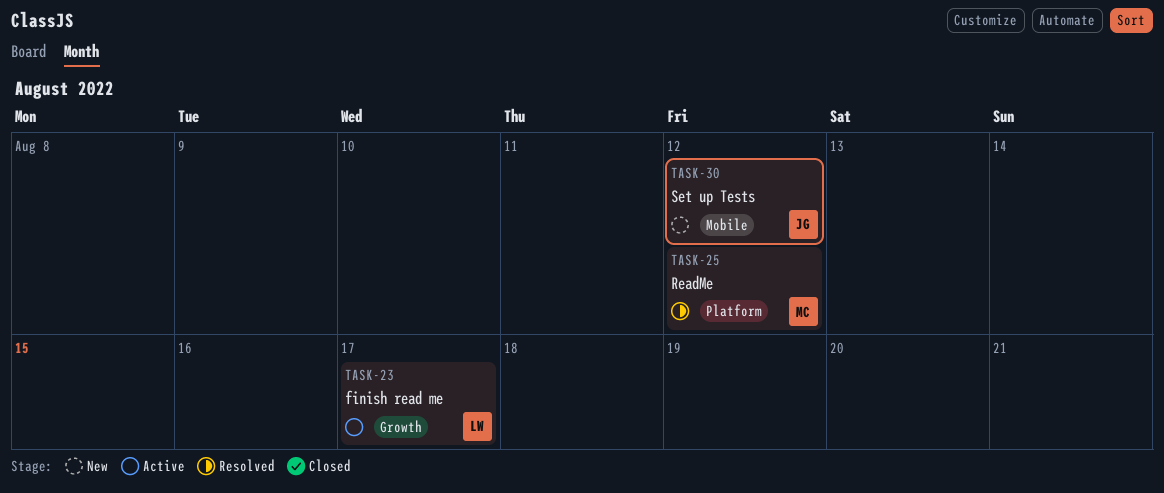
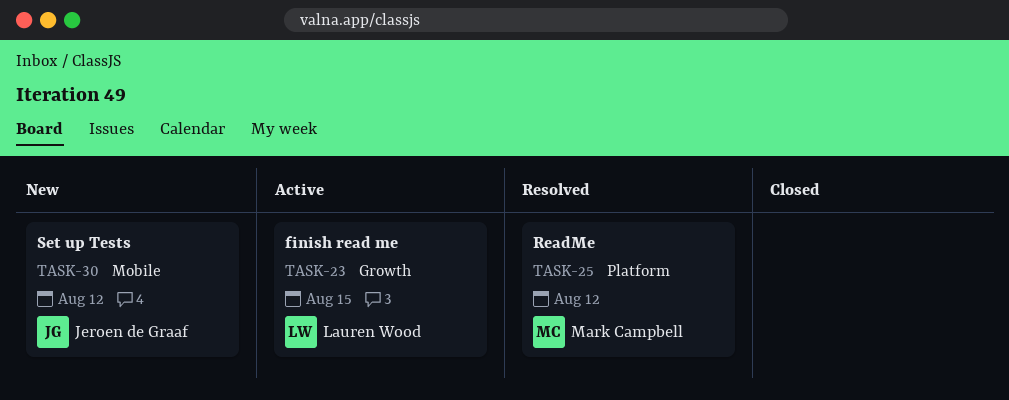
TASK-23, due: Aug 17 -> Aug 15

